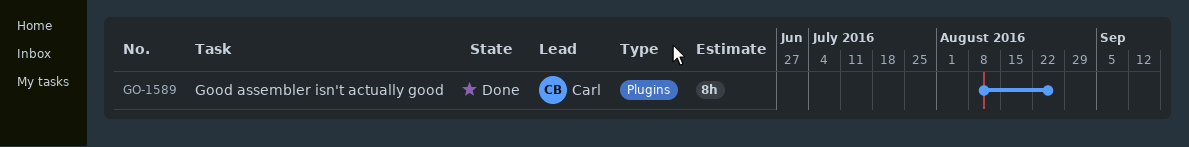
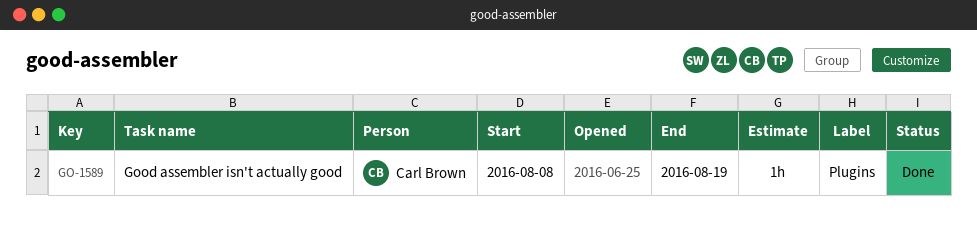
GO-1589, estimate: 8h -> 1h
GO-1589, due: Aug 26 -> Aug 19

